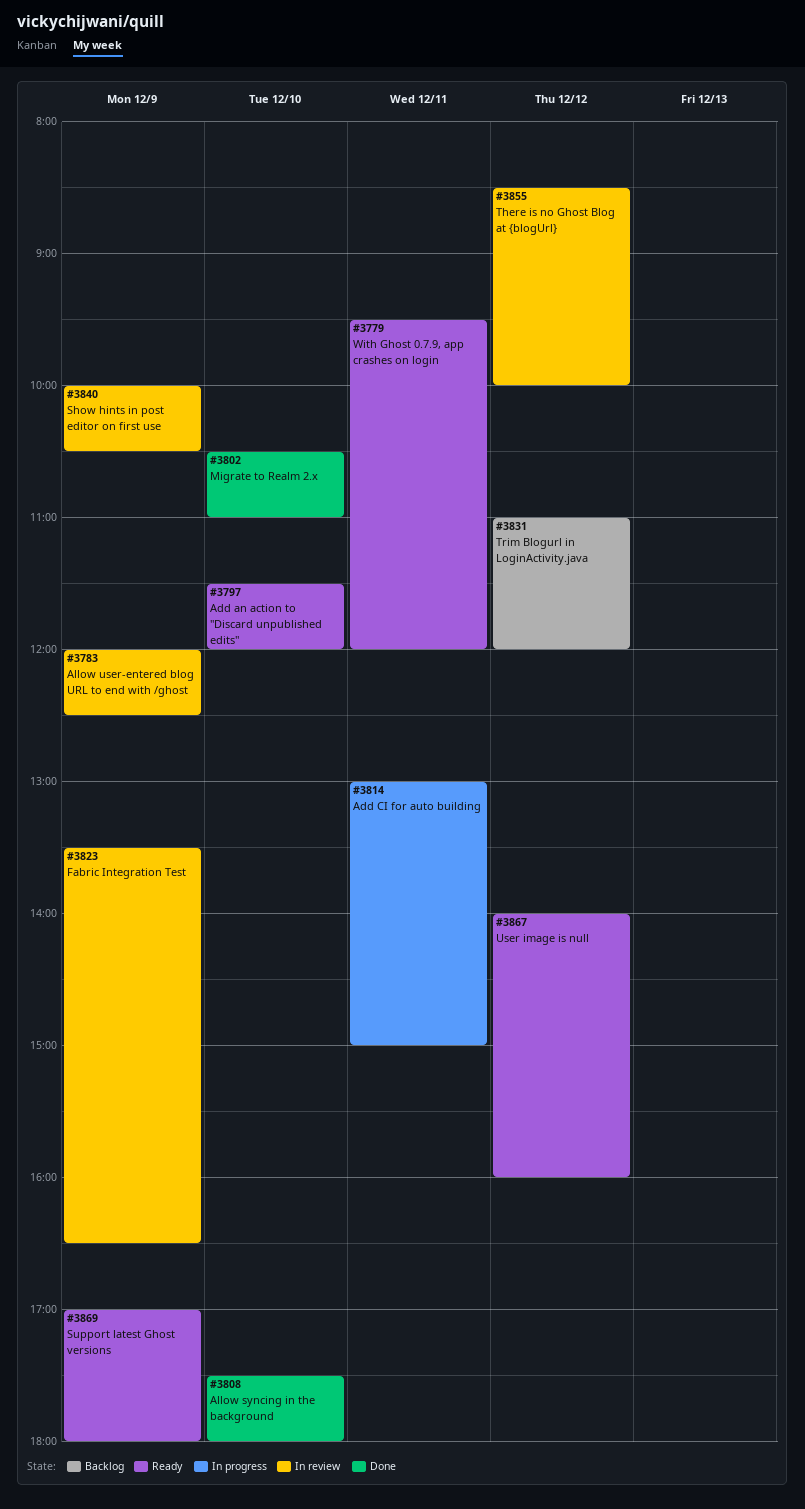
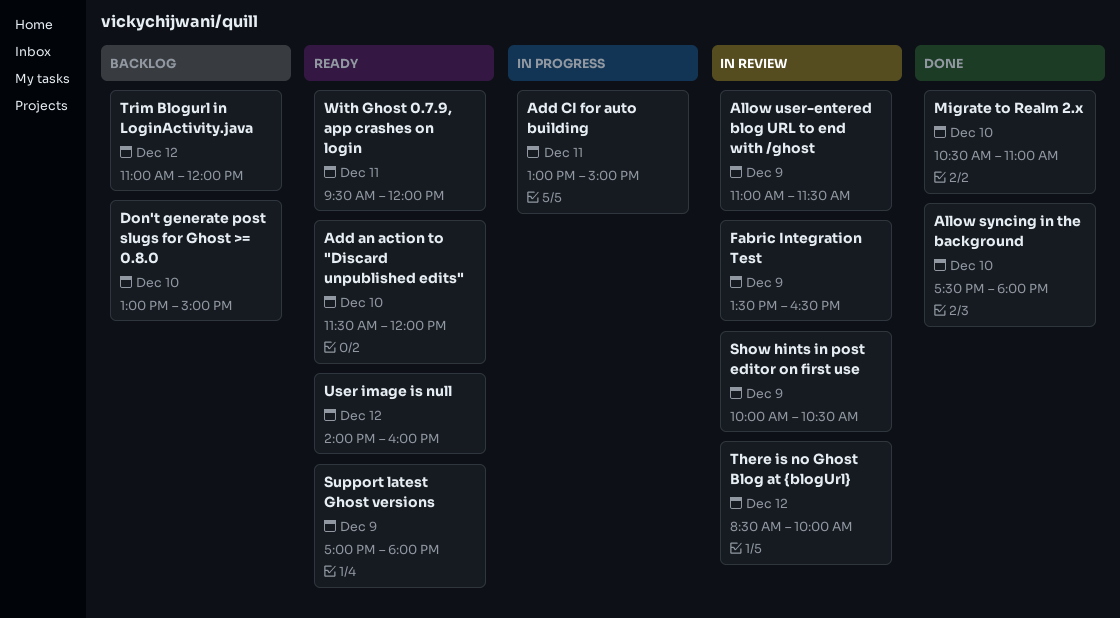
Allow user-entered blog URL to end with /ghost, begins: 12:00 -> 11:00
Allow user-entered blog URL to end with /ghost, ends: 12:30 -> 11:30
Don't generate post slugs for Ghost >= 0.8.0: none -> present

